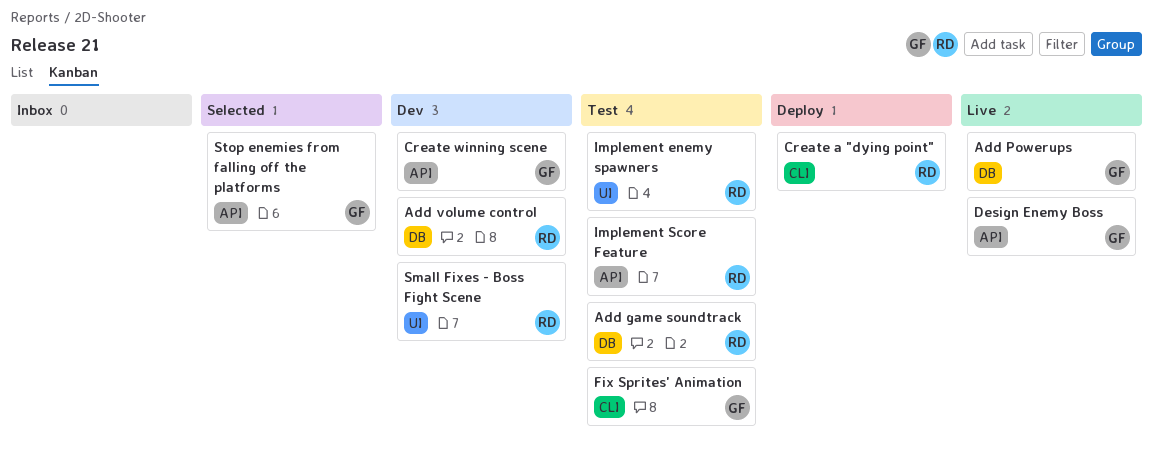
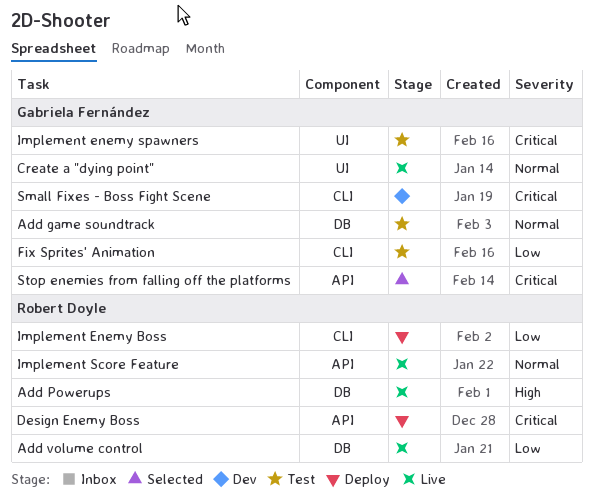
Add game soundtrack, owner: Robert Doyle -> Gabriela Fernández
Add Powerups, owner: Gabriela Fernández -> Robert Doyle
Add volume control, status: Dev -> Live
Create a "dying point", status: Deploy -> Live
Create a "dying point", owner: Robert Doyle -> Gabriela Fernández
Create a "dying point", label: CLI -> UI
Create winning scene: present -> none
Design Enemy Boss, status: Live -> Deploy
Design Enemy Boss, owner: Gabriela Fernández -> Robert Doyle
Implement Enemy Boss: none -> present
Implement enemy spawners, owner: Robert Doyle -> Gabriela Fernández
Implement Score Feature, status: Test -> Live
Small Fixes - Boss Fight Scene, owner: Robert Doyle -> Gabriela Fernández
Small Fixes - Boss Fight Scene, label: UI -> CLI

